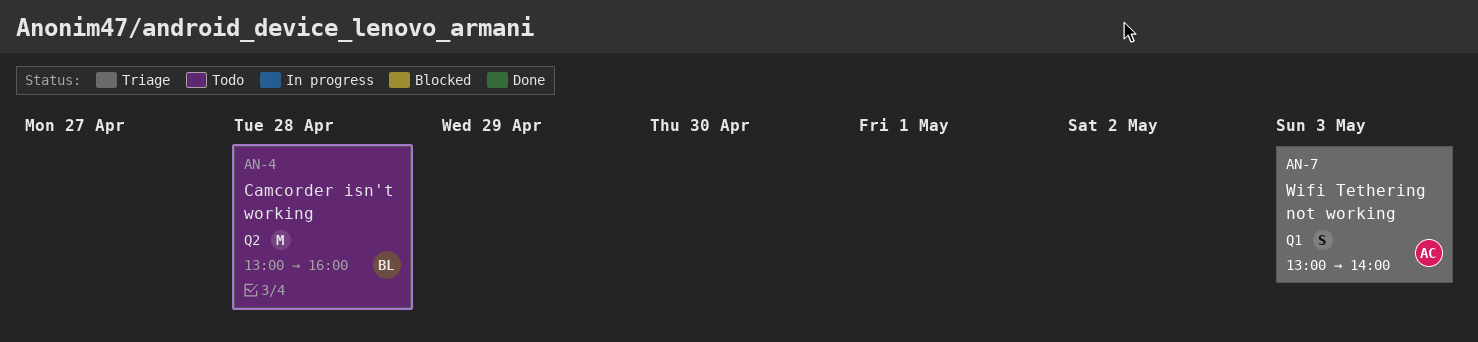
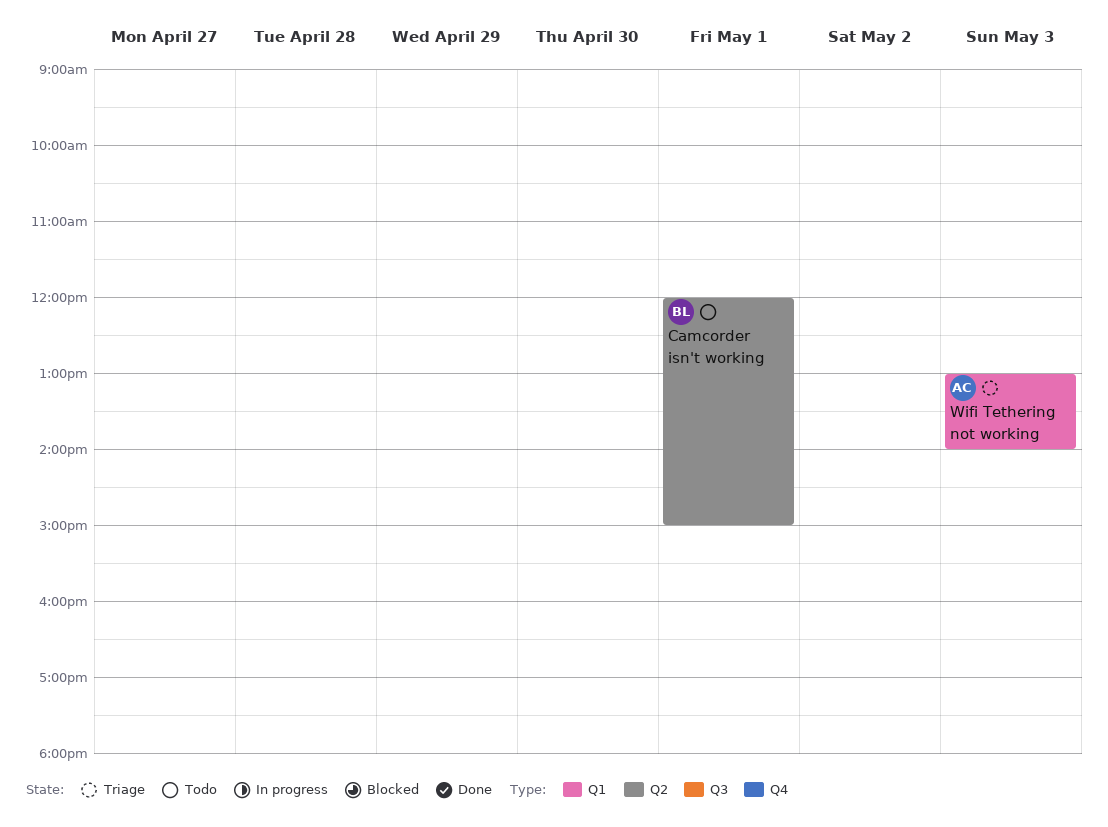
Camcorder isn't working, day: Apr 28 -> May 1
Camcorder isn't working, begins: 13:00 -> 12:00
Camcorder isn't working, ends: 16:00 -> 15:00

